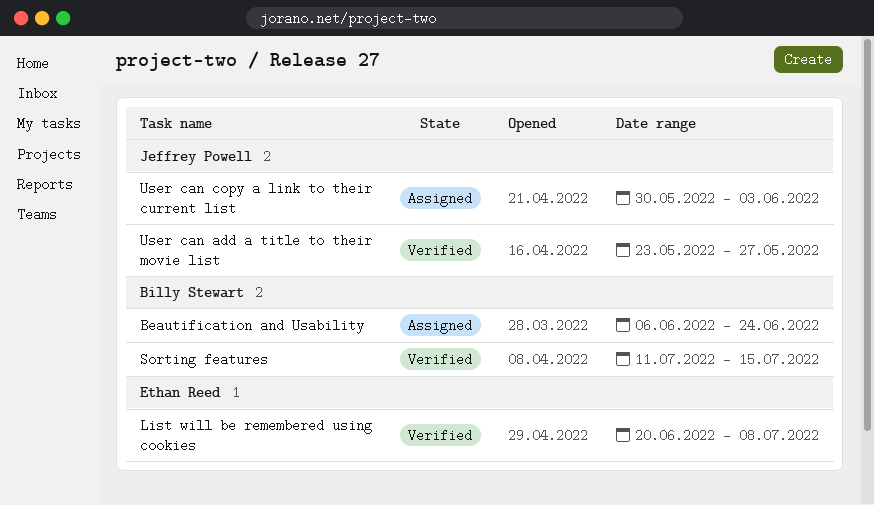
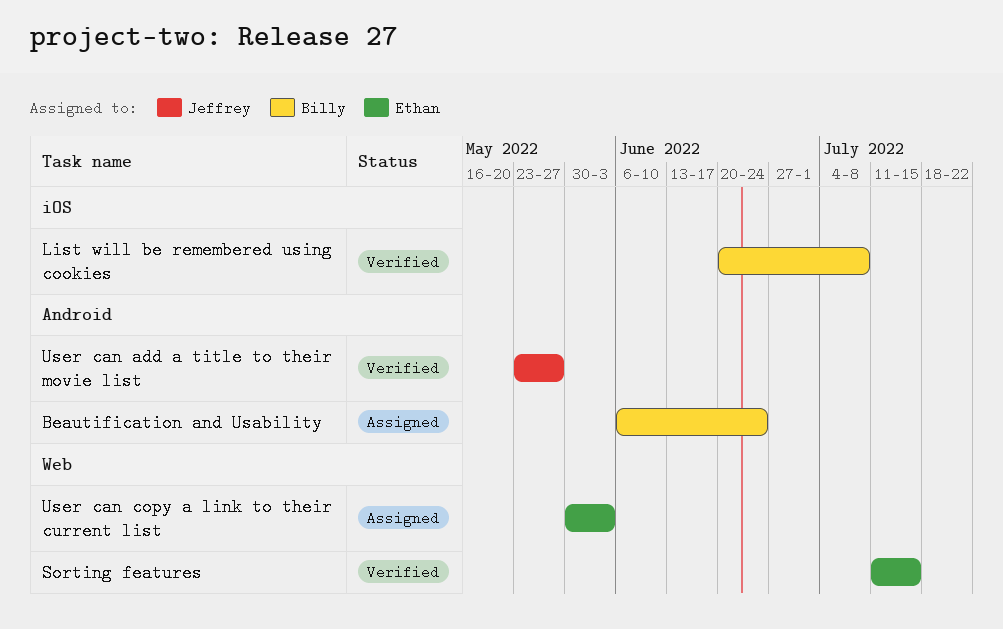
List will be remembered using cookies, owner: Ethan Reed -> Billy Stewart
Sorting features, owner: Billy Stewart -> Ethan Reed
User can copy a link to their current list, owner: Jeffrey Powell -> Ethan Reed

